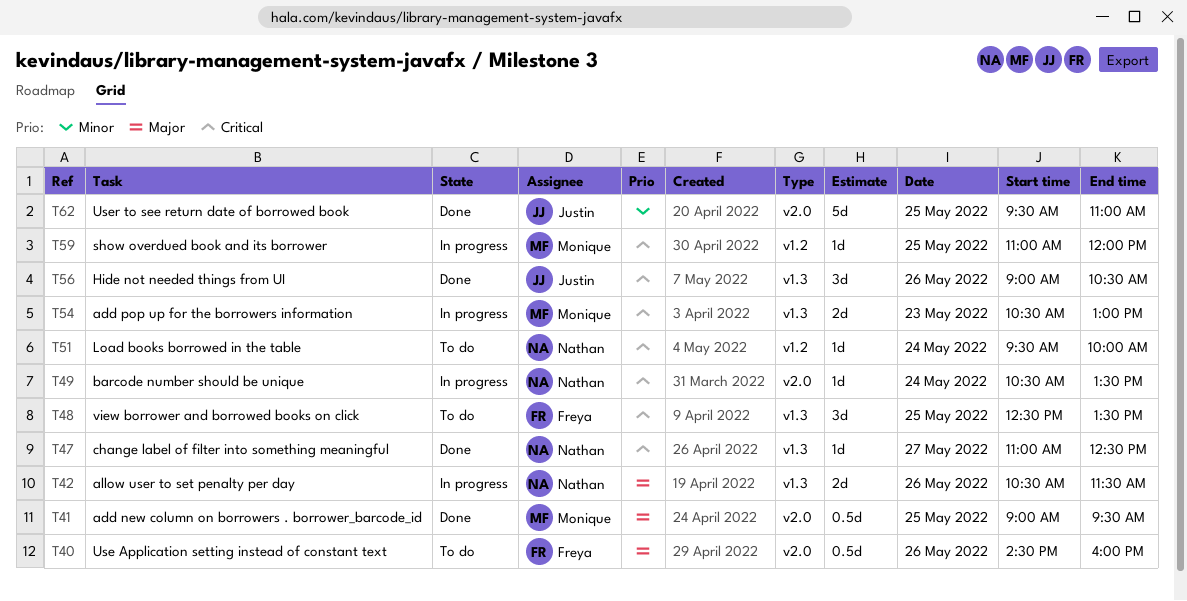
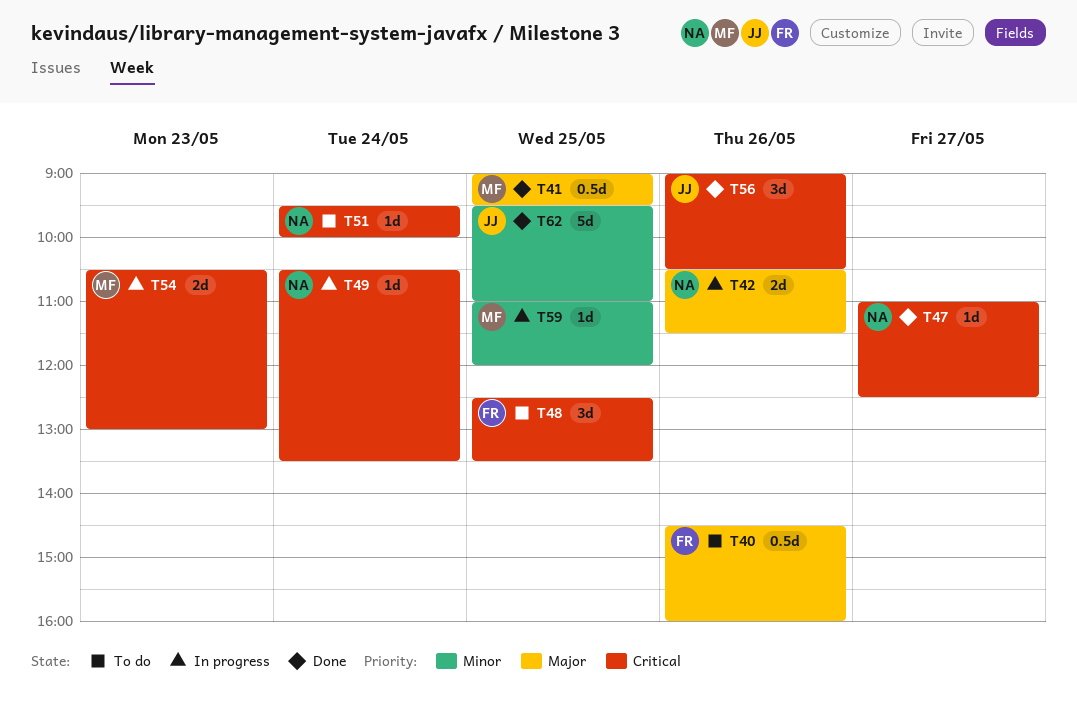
T59, priority: Critical -> Minor

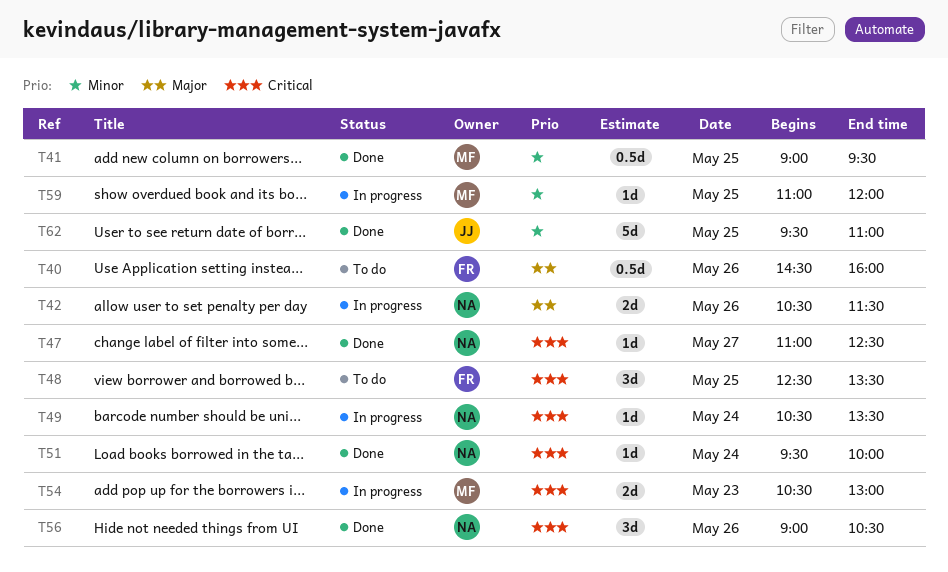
T41, priority: Major -> Minor
T51, status: To do -> Done
T56, owner: JJ -> NA

